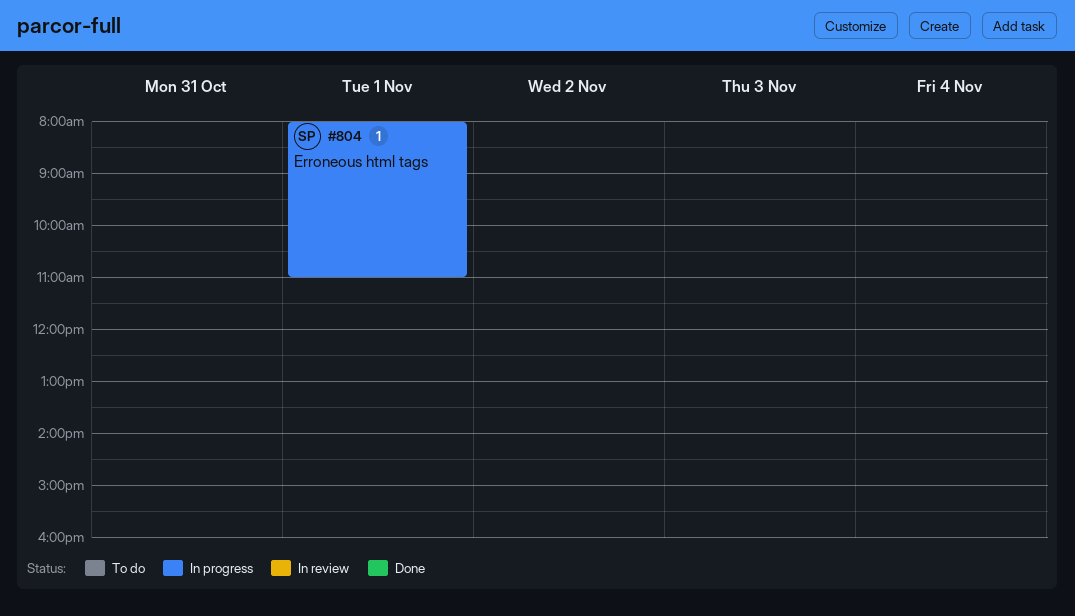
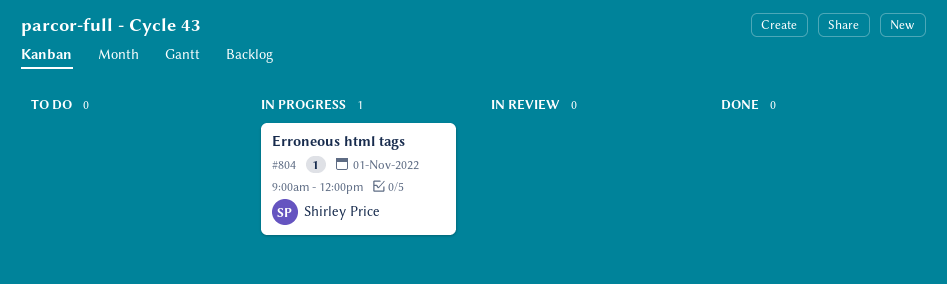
#804, begins: 08:00 -> 09:00
#804, ends: 11:00 -> 12:00

